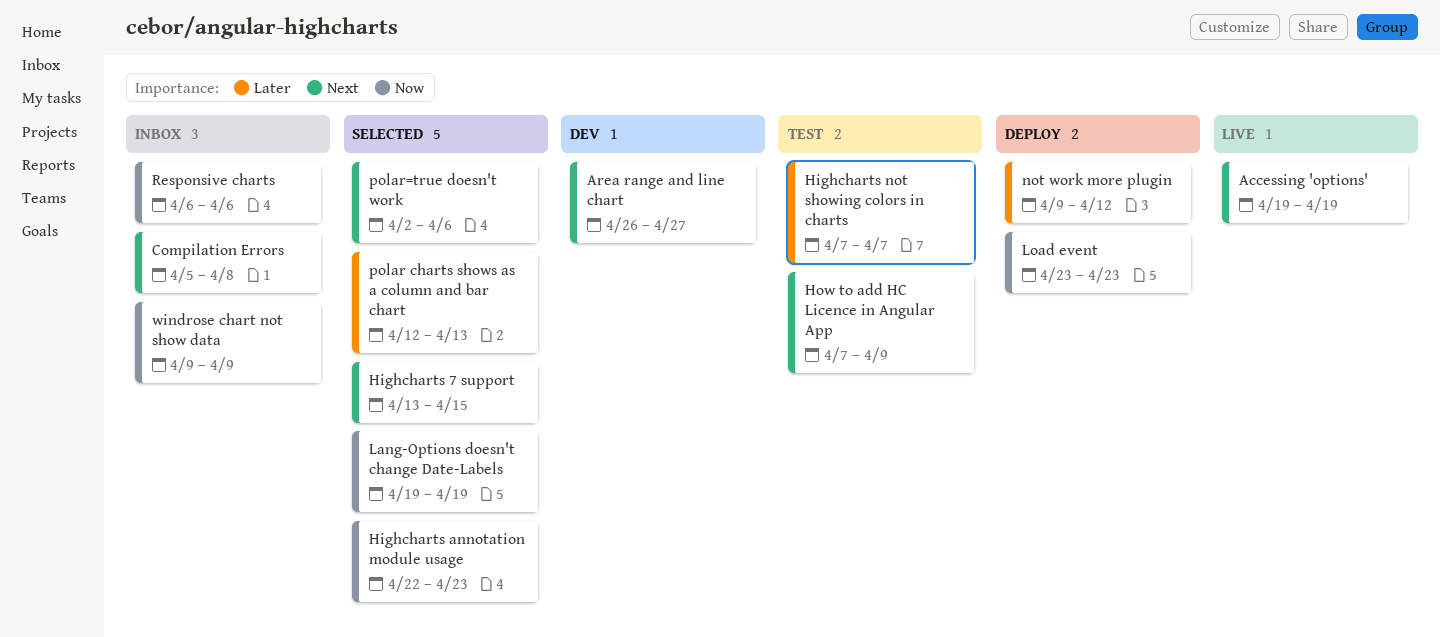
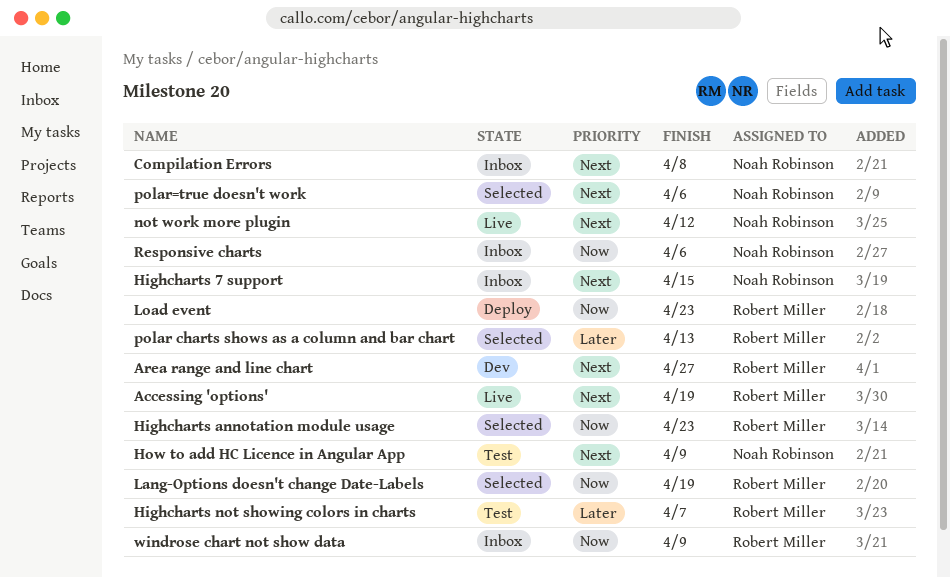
Highcharts 7 support, status: Selected -> Inbox
not work more plugin, status: Deploy -> Live
not work more plugin, priority: Later -> Next

